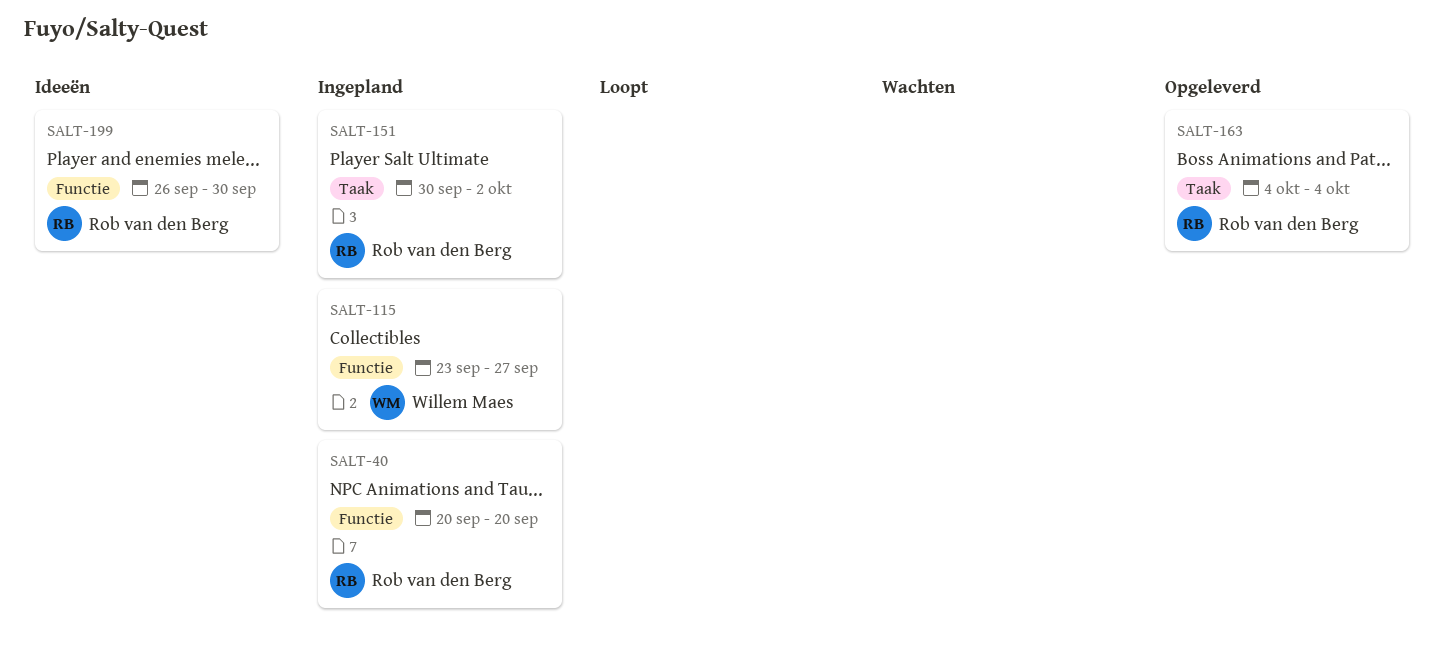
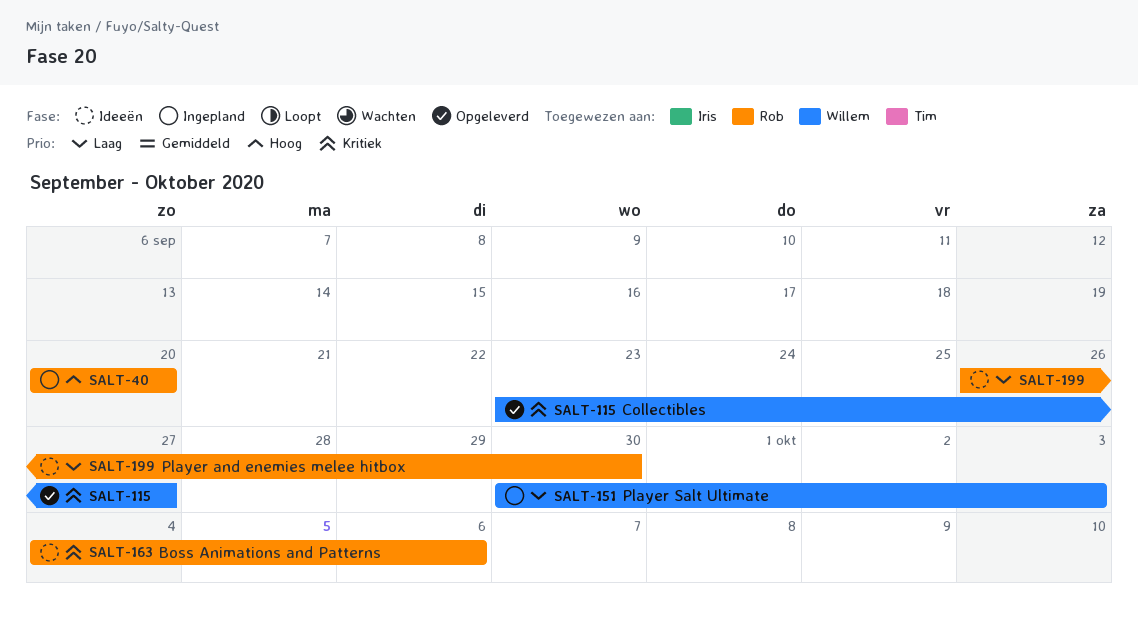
SALT-115, status: Ingepland -> Opgeleverd
SALT-151, owner: Rob van den Berg -> Willem Maes
SALT-151, due: Oct 2 -> Oct 3
SALT-163, status: Opgeleverd -> Ideeën
SALT-163, due: Oct 4 -> Oct 6

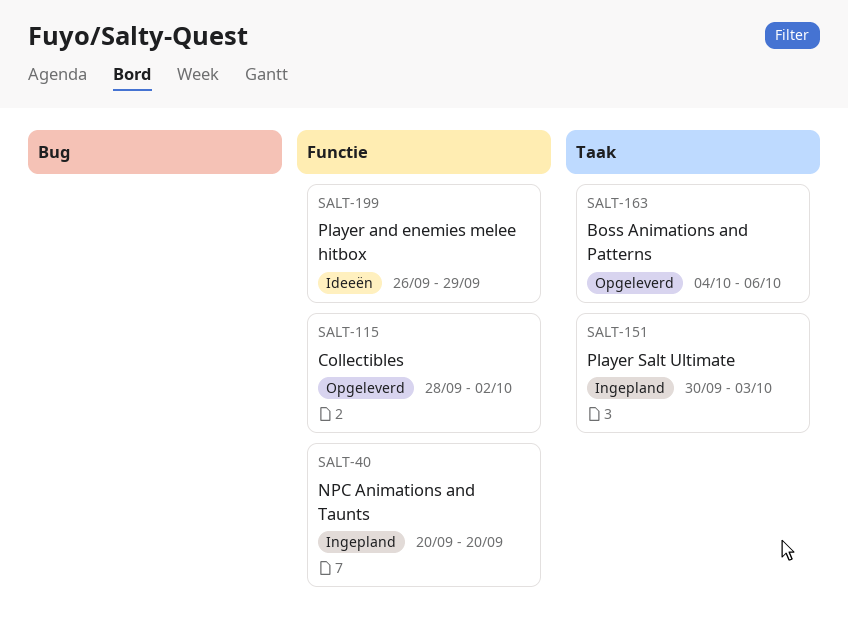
SALT-115, start: Sep 23 -> Sep 28
SALT-115, due: Sep 27 -> Oct 2
SALT-163, status: Ideeën -> Opgeleverd
SALT-199, due: Sep 30 -> Sep 29

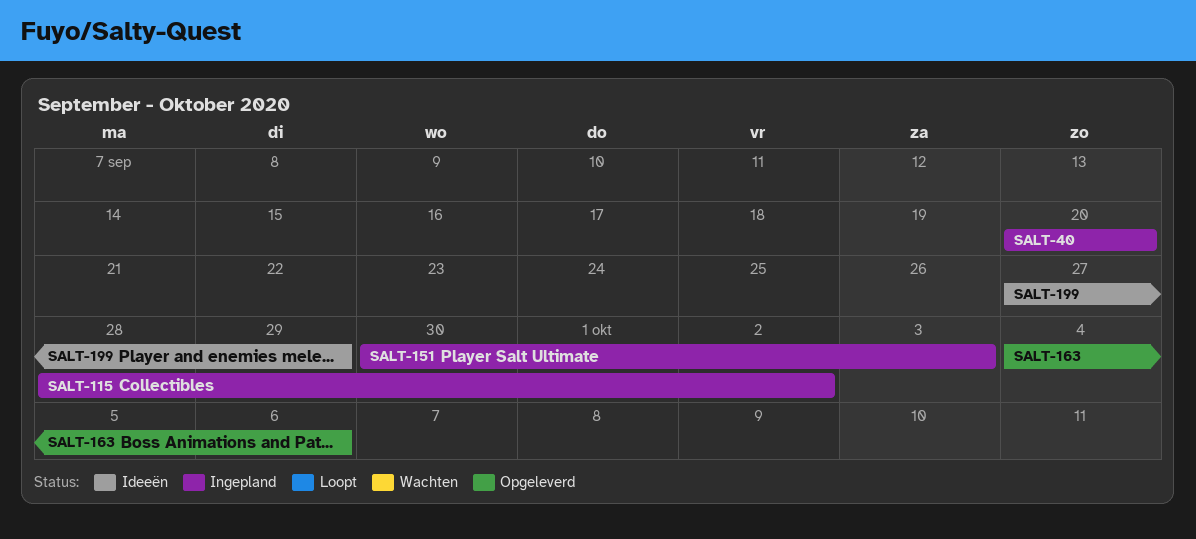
SALT-115, status: Opgeleverd -> Ingepland
SALT-199, start: Sep 26 -> Sep 27

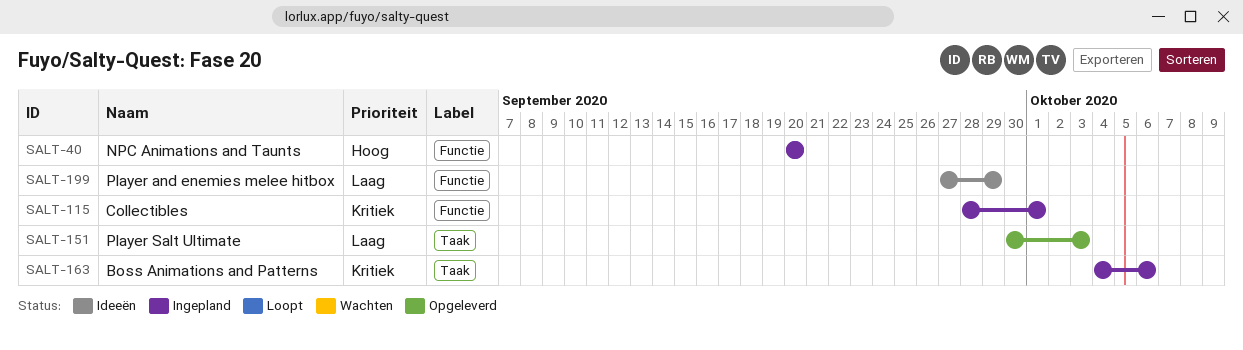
SALT-115, due: Oct 2 -> Oct 1
SALT-151, status: Ingepland -> Opgeleverd
SALT-163, status: Opgeleverd -> Ingepland

